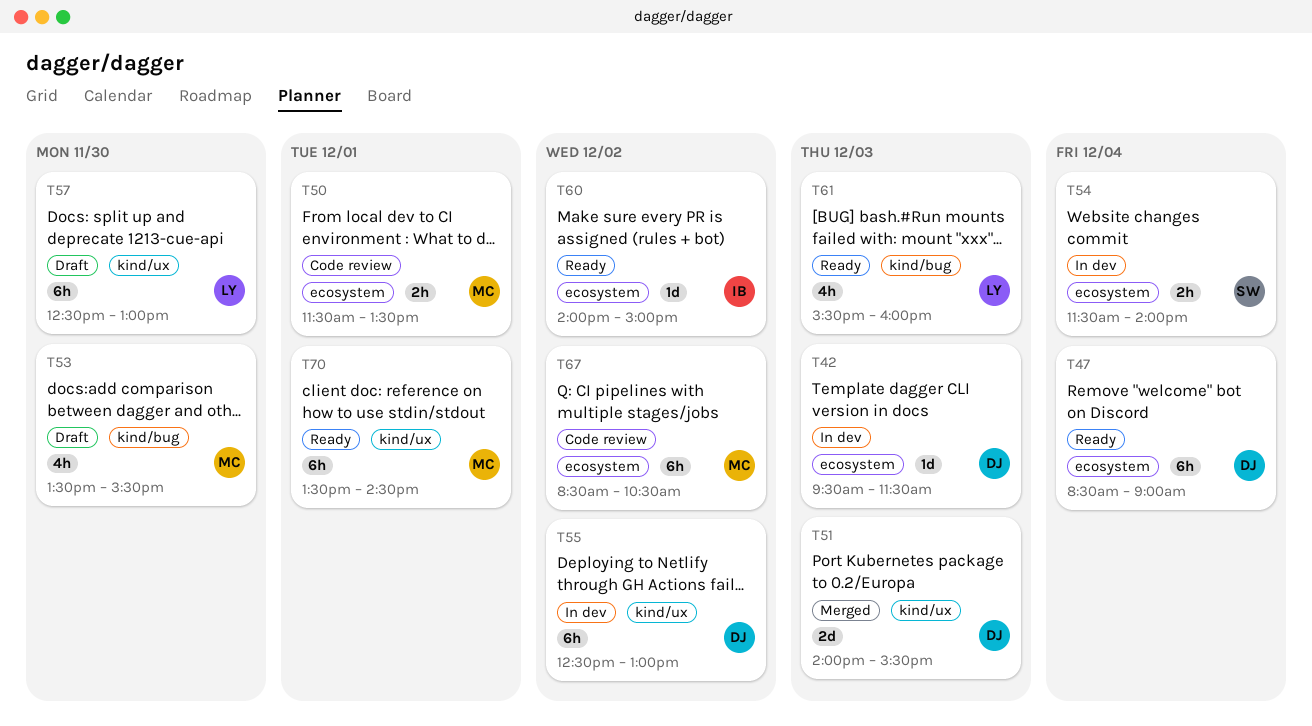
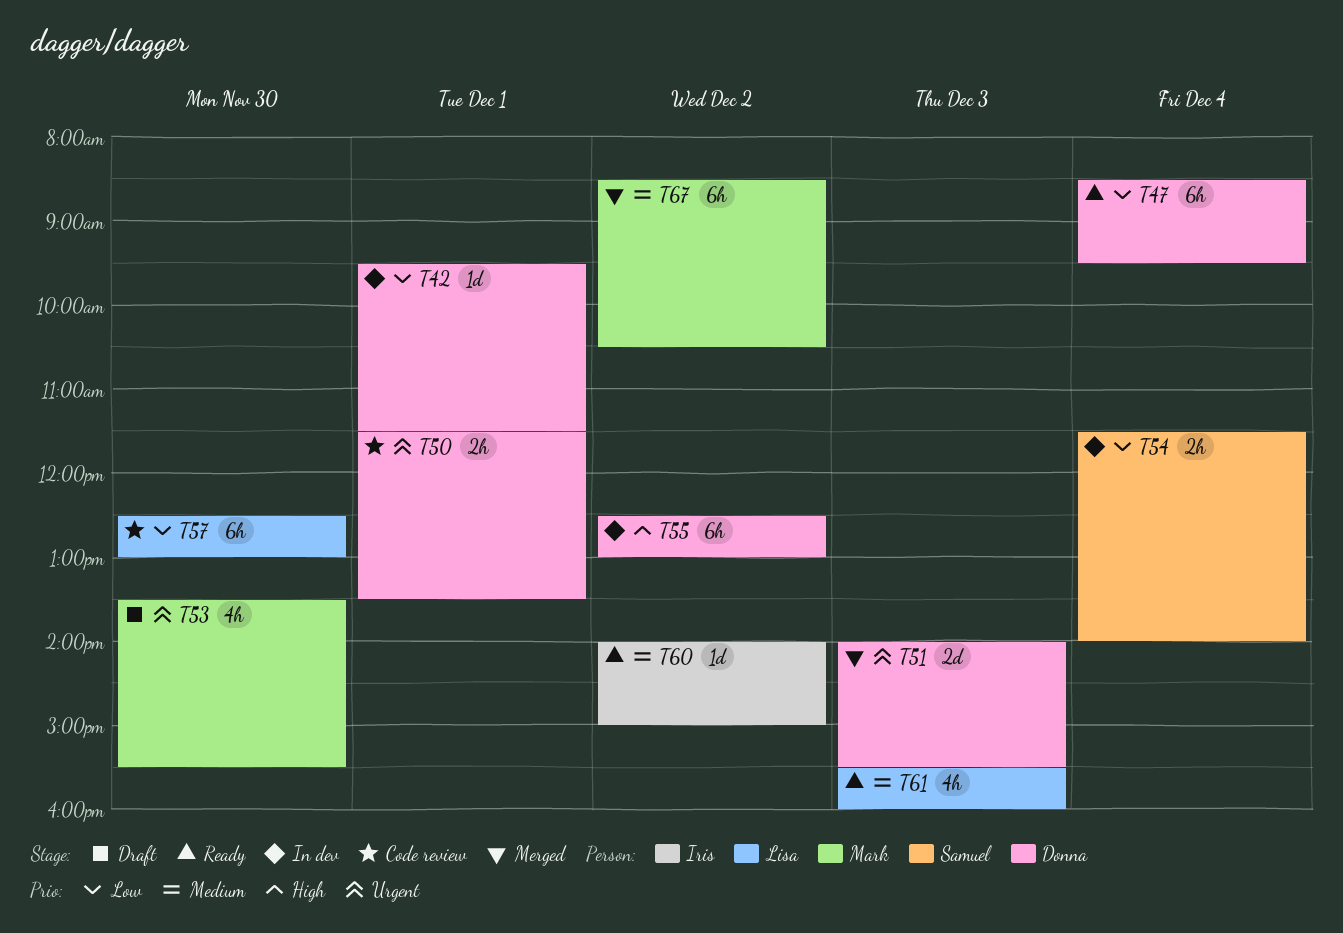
T42, day: Dec 3 -> Dec 1
T47, ends: 09:00 -> 09:30
T50, owner: Mark -> Donna
T57, status: Draft -> Code review
T67, status: Code review -> Merged
T70: present -> none

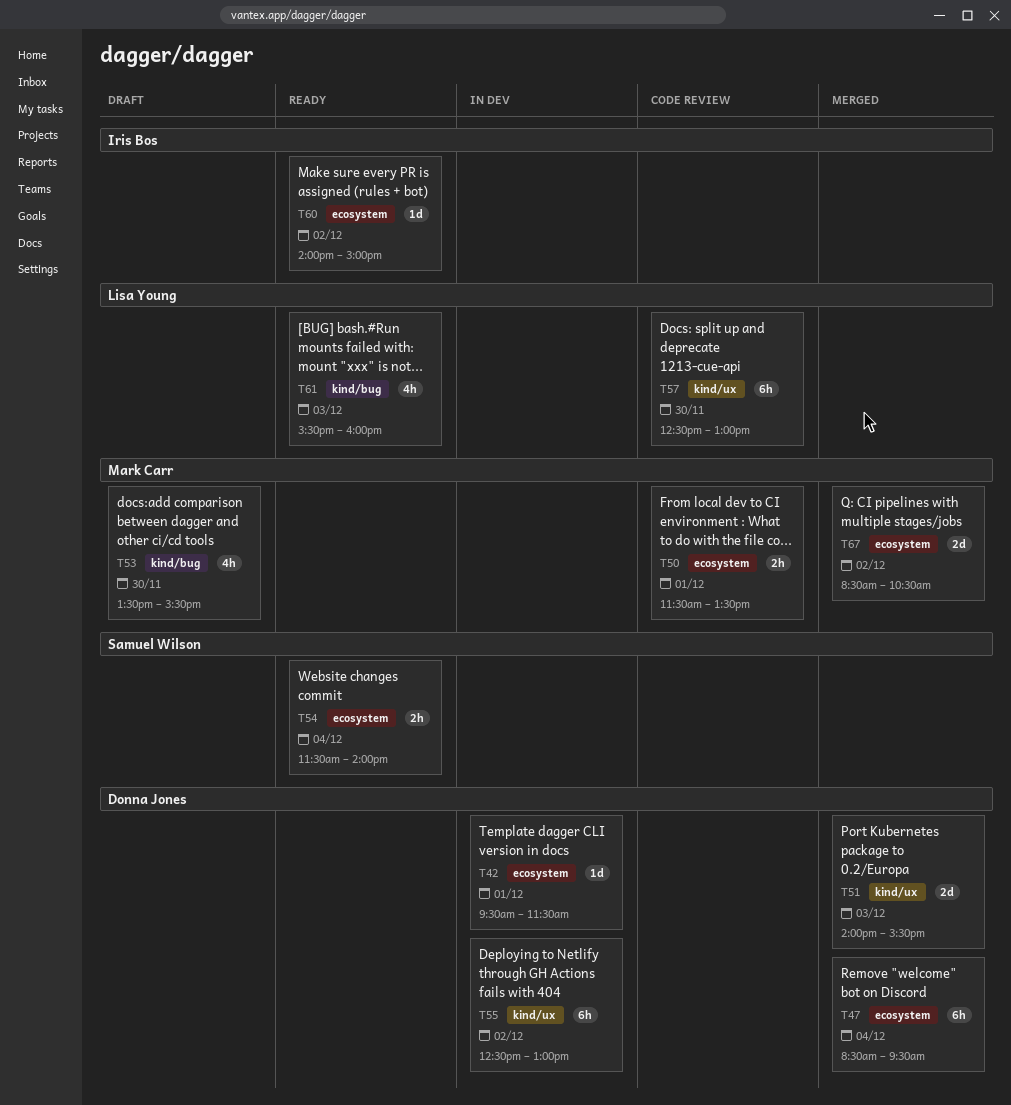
T47, status: Ready -> Merged
T50, owner: Donna Jones -> Mark Carr
T54, status: In dev -> Ready
T67, estimate: 6h -> 2d

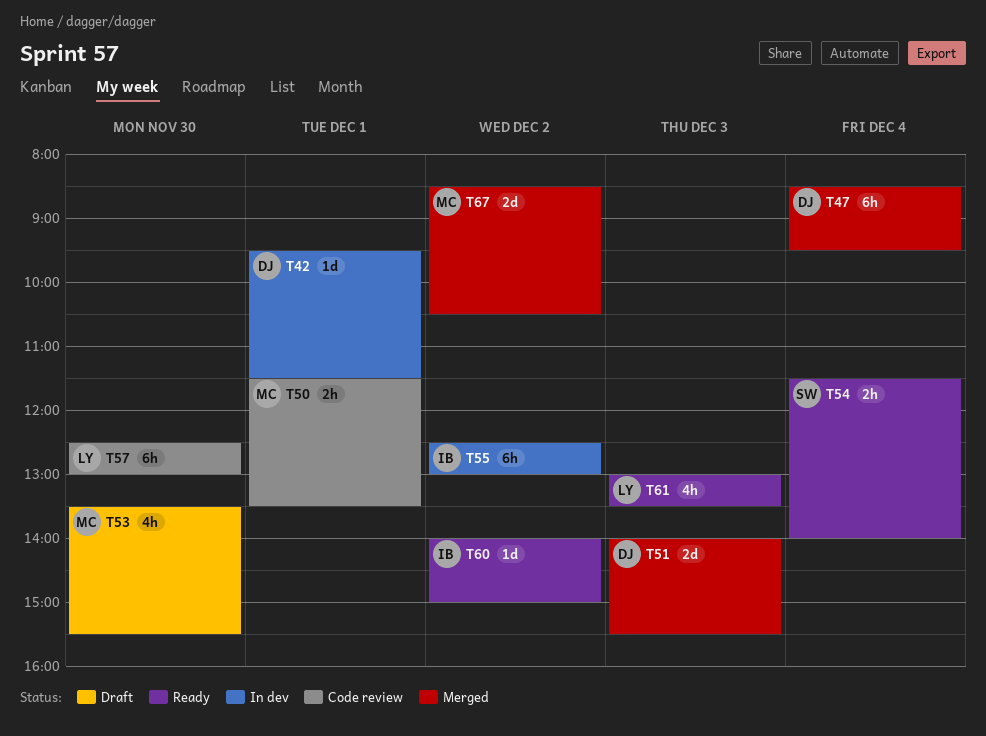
T55, owner: Donna Jones -> Iris Bos
T61, begins: 15:30 -> 13:00
T61, ends: 16:00 -> 13:30

